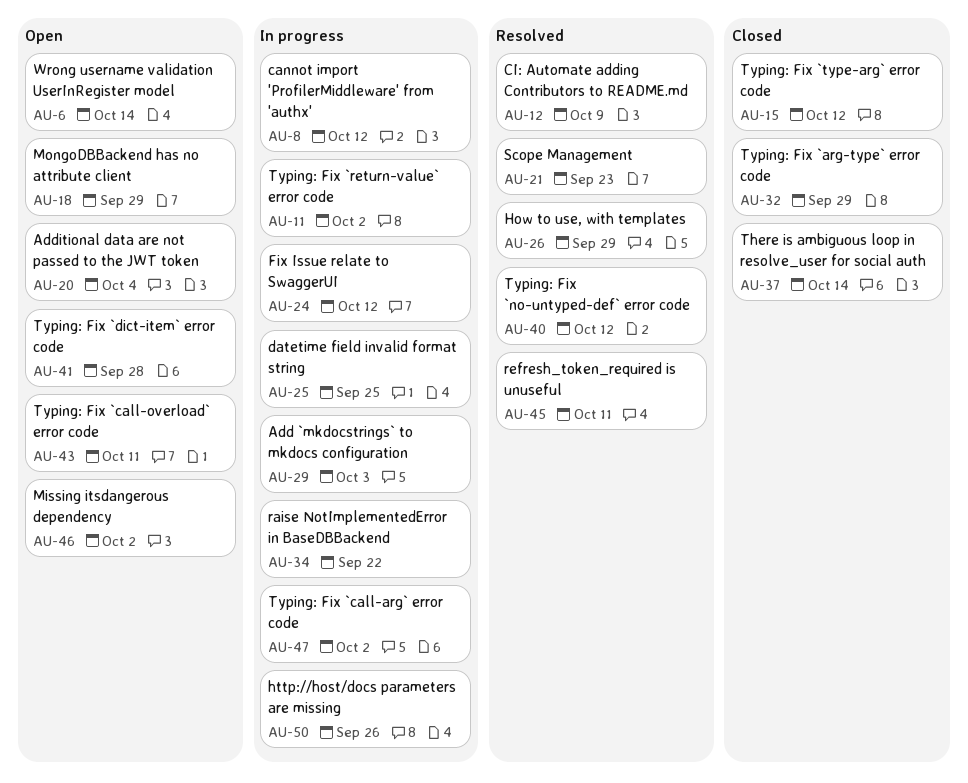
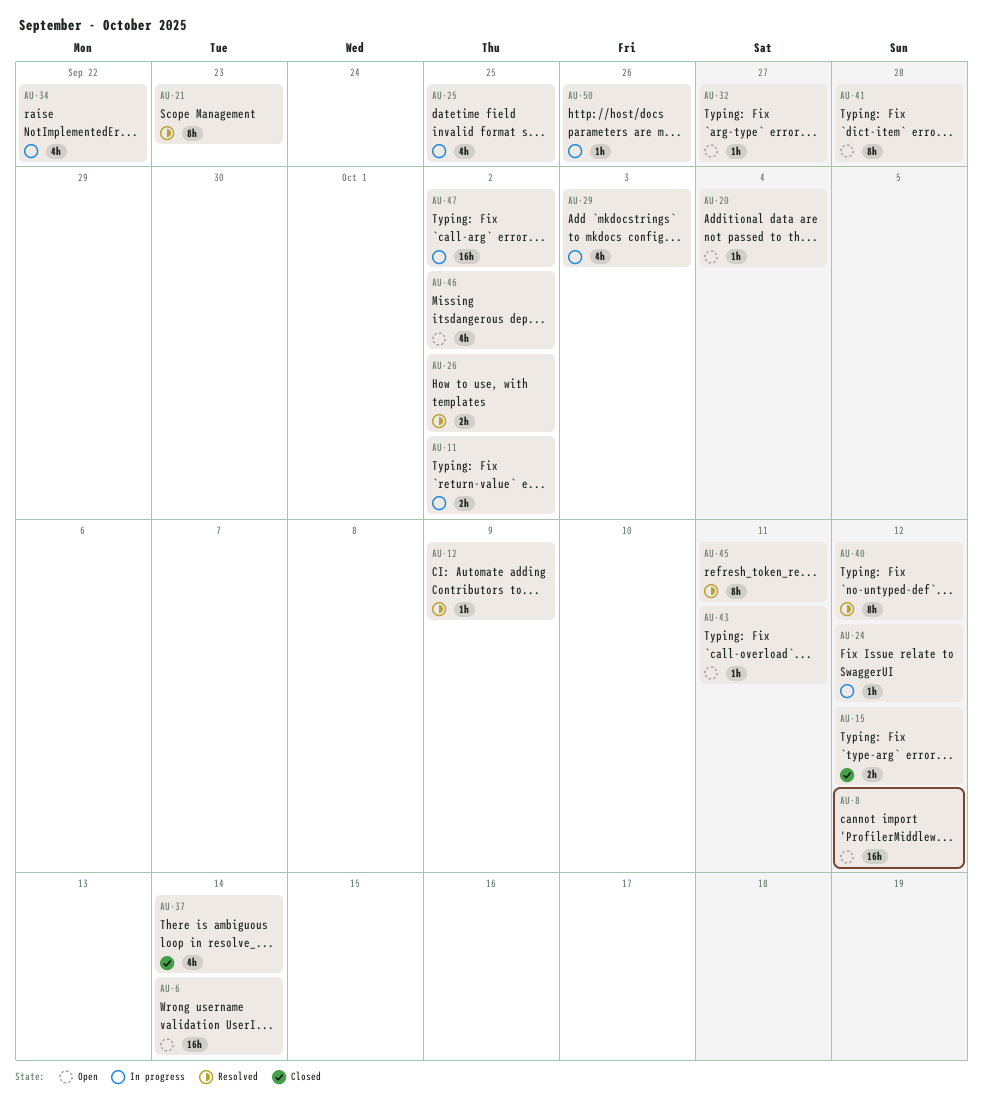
AU-8, status: In progress -> Open
AU-18: present -> none
AU-26, due: Sep 29 -> Oct 2
AU-32, status: Closed -> Open
AU-32, due: Sep 29 -> Sep 27

